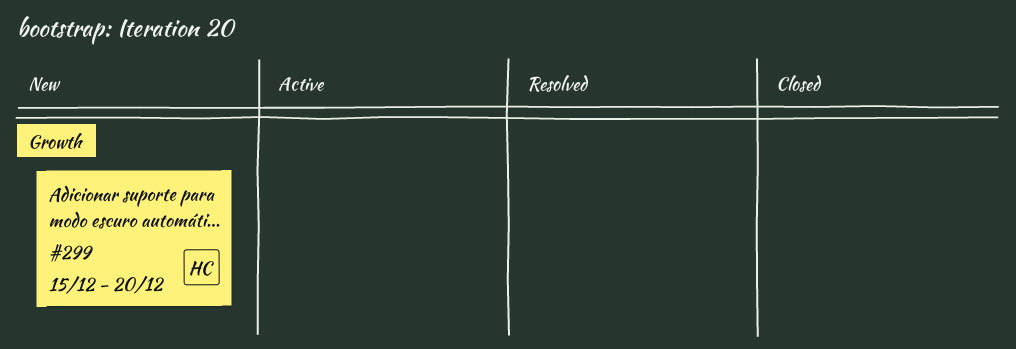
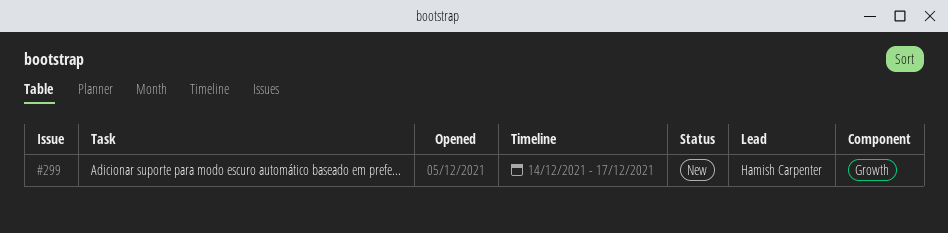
#299, start: Dec 15 -> Dec 14
#299, due: Dec 20 -> Dec 17

